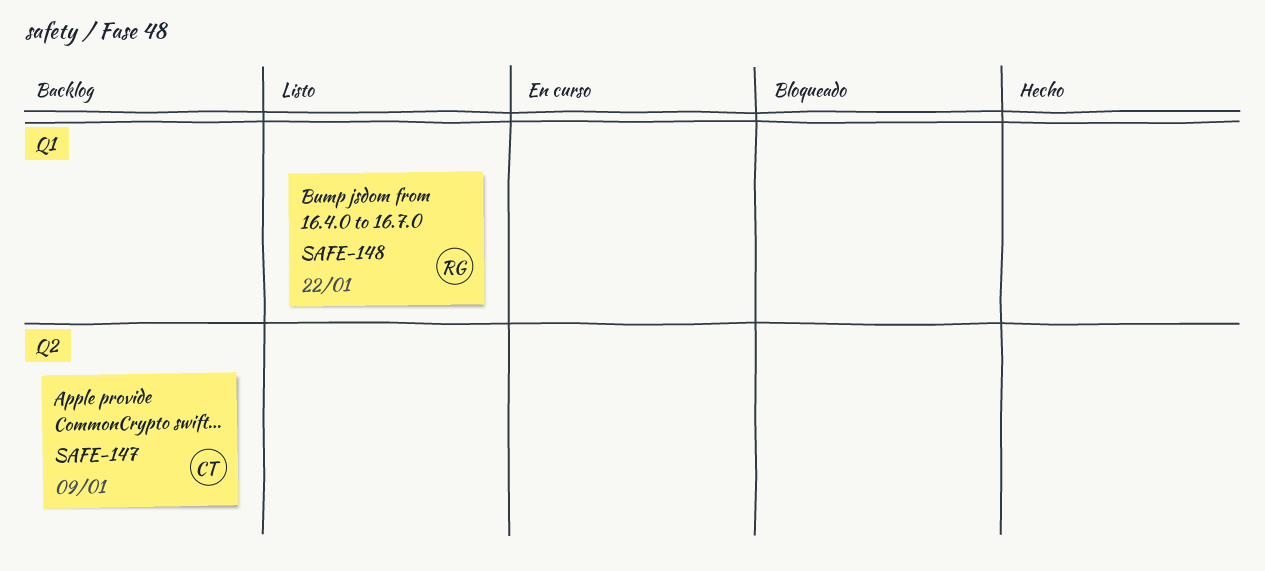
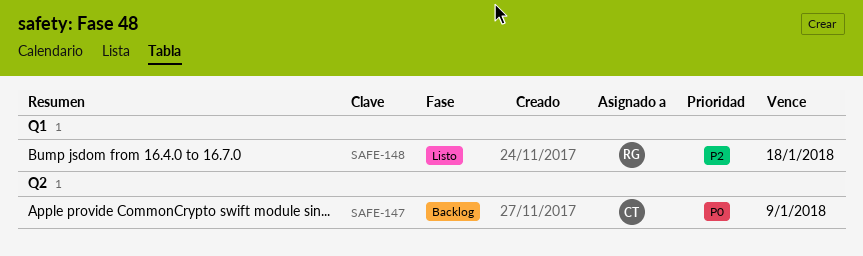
SAFE-148, due: Jan 22 -> Jan 18

